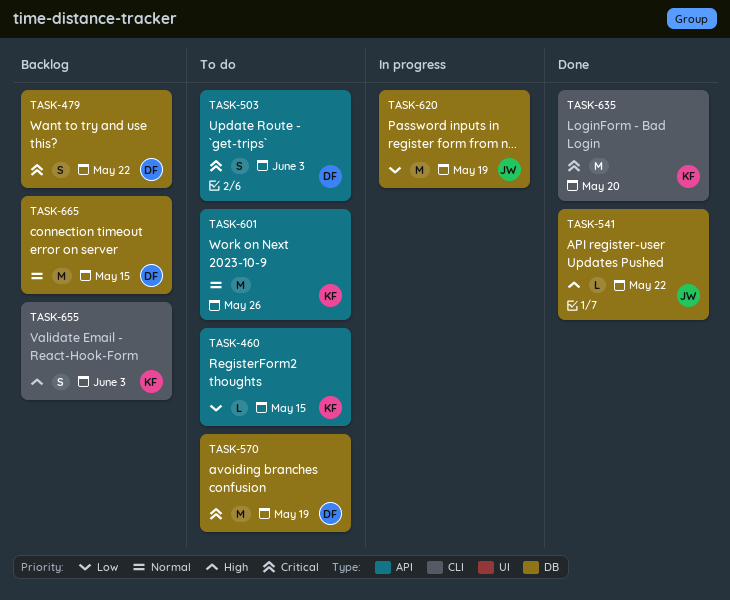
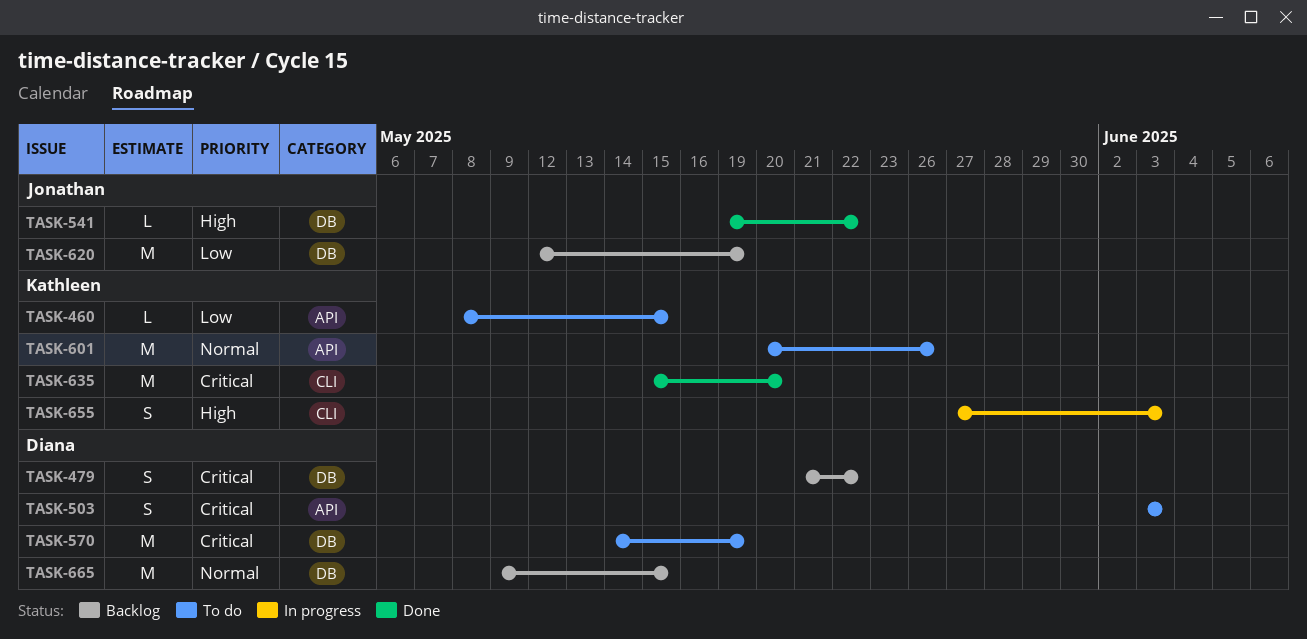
TASK-620, status: In progress -> Backlog
TASK-655, status: Backlog -> In progress

